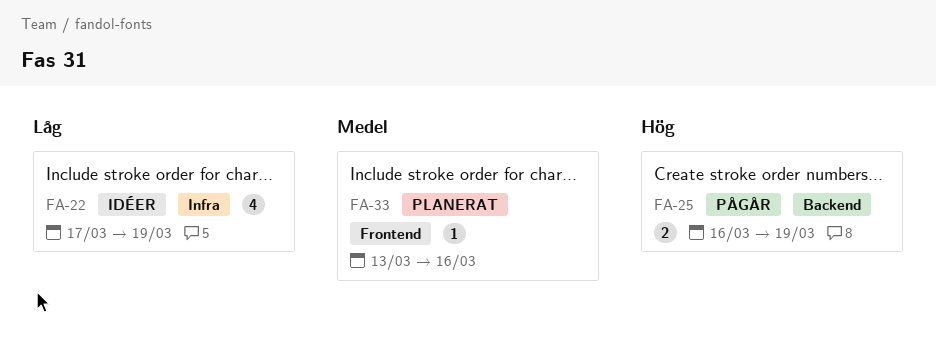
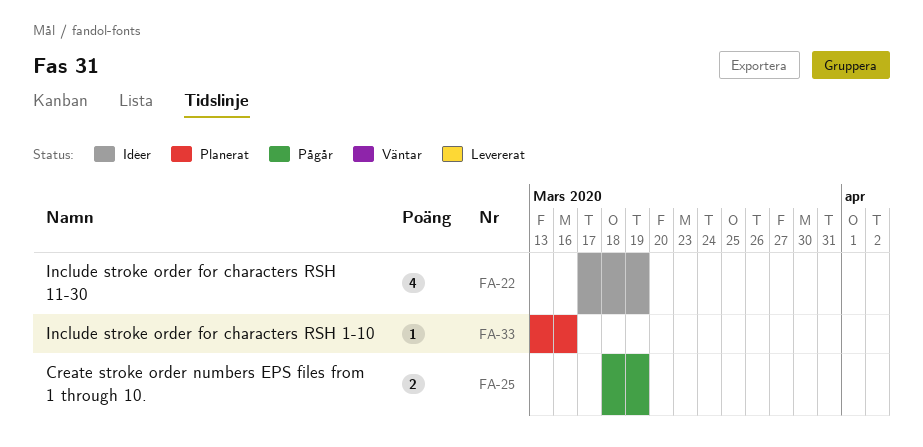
FA-25, start: Mar 16 -> Mar 18

